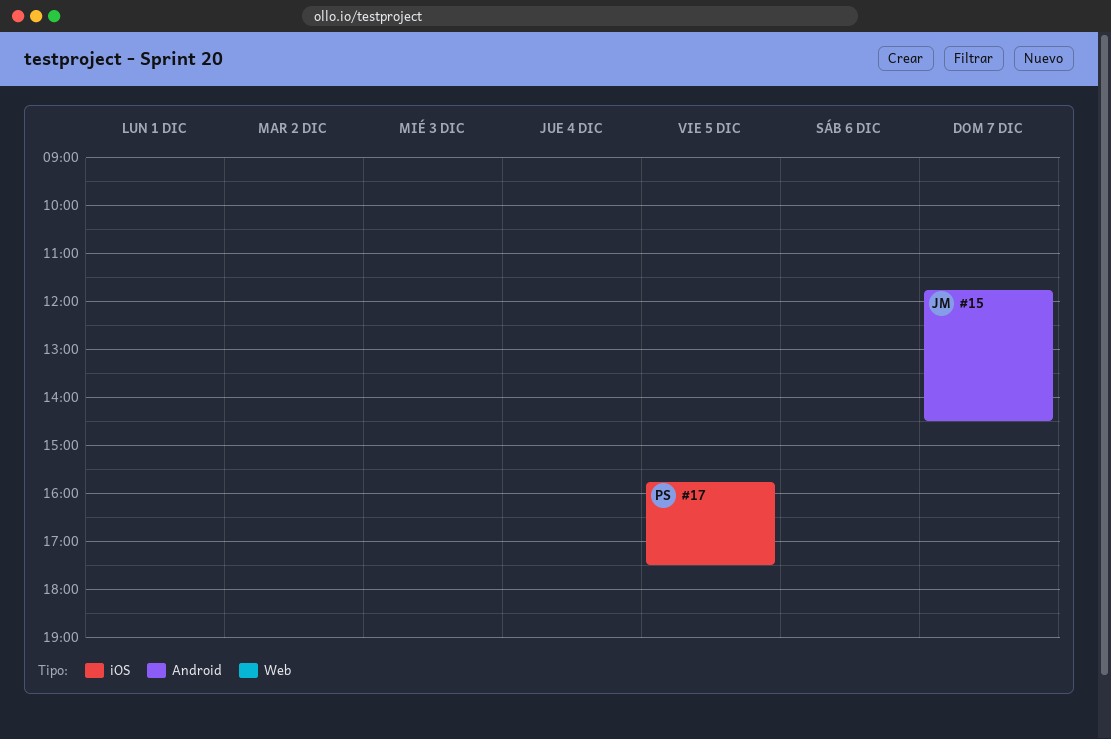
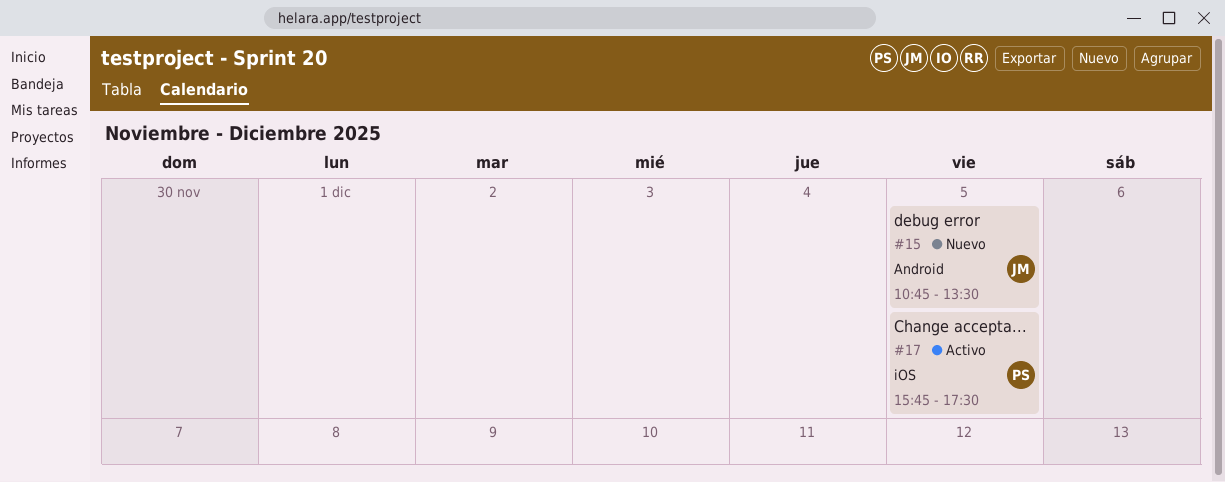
#15, day: Dec 7 -> Dec 5
#15, begins: 11:45 -> 10:45
#15, ends: 14:30 -> 13:30

